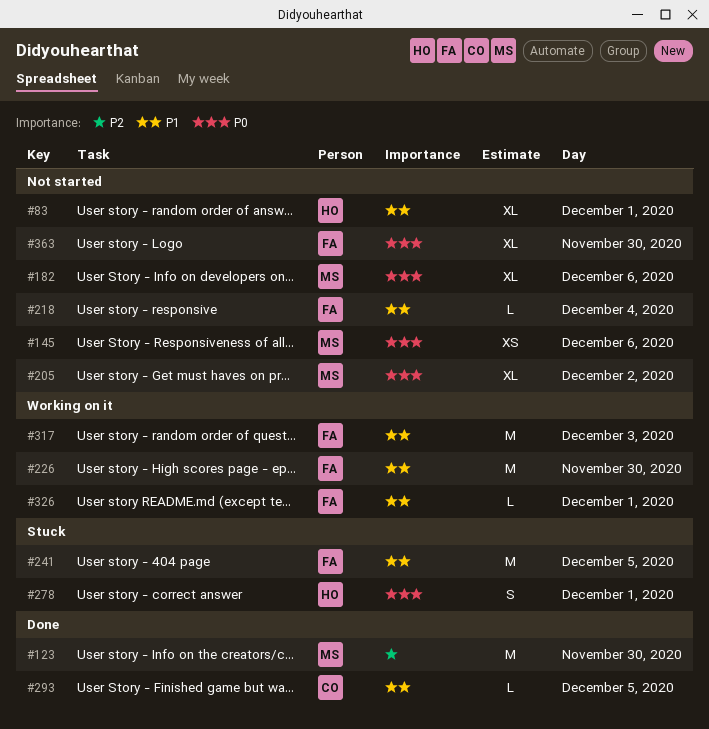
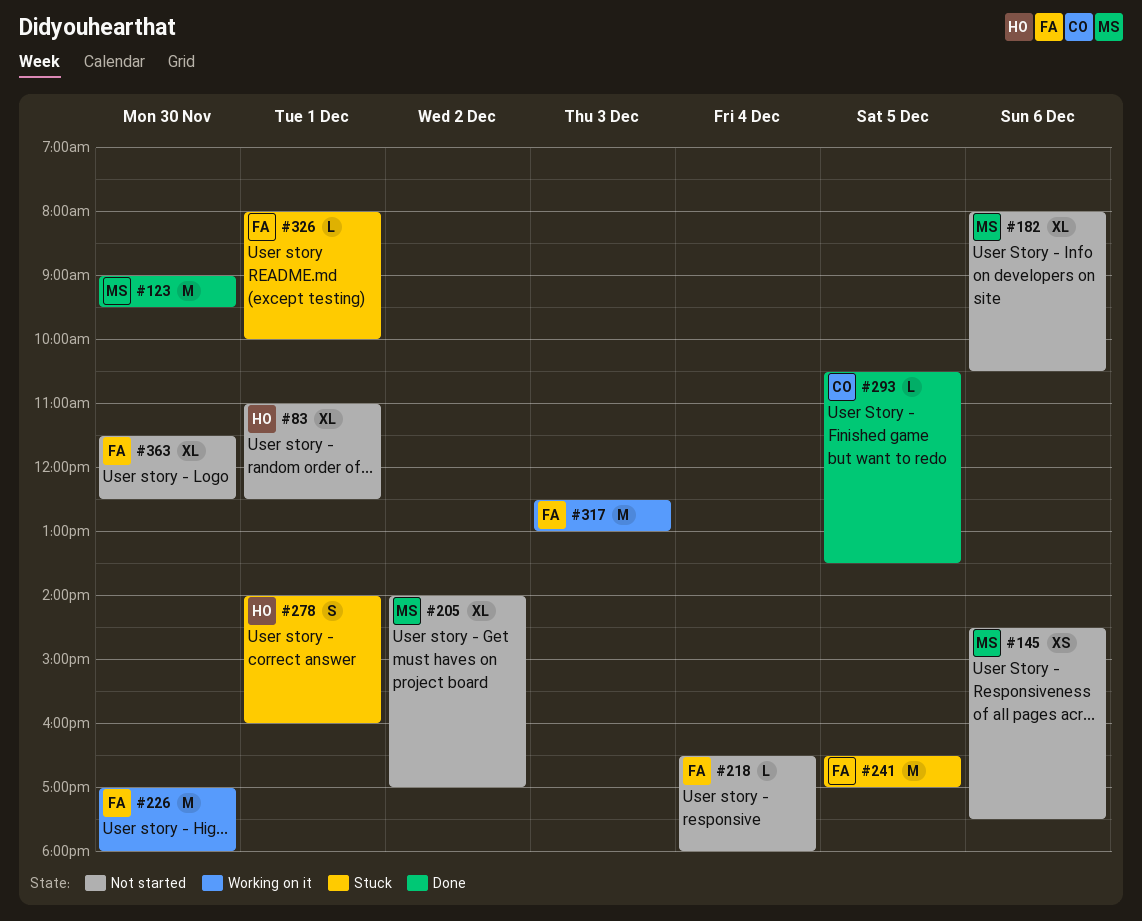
#326, status: Working on it -> Stuck

